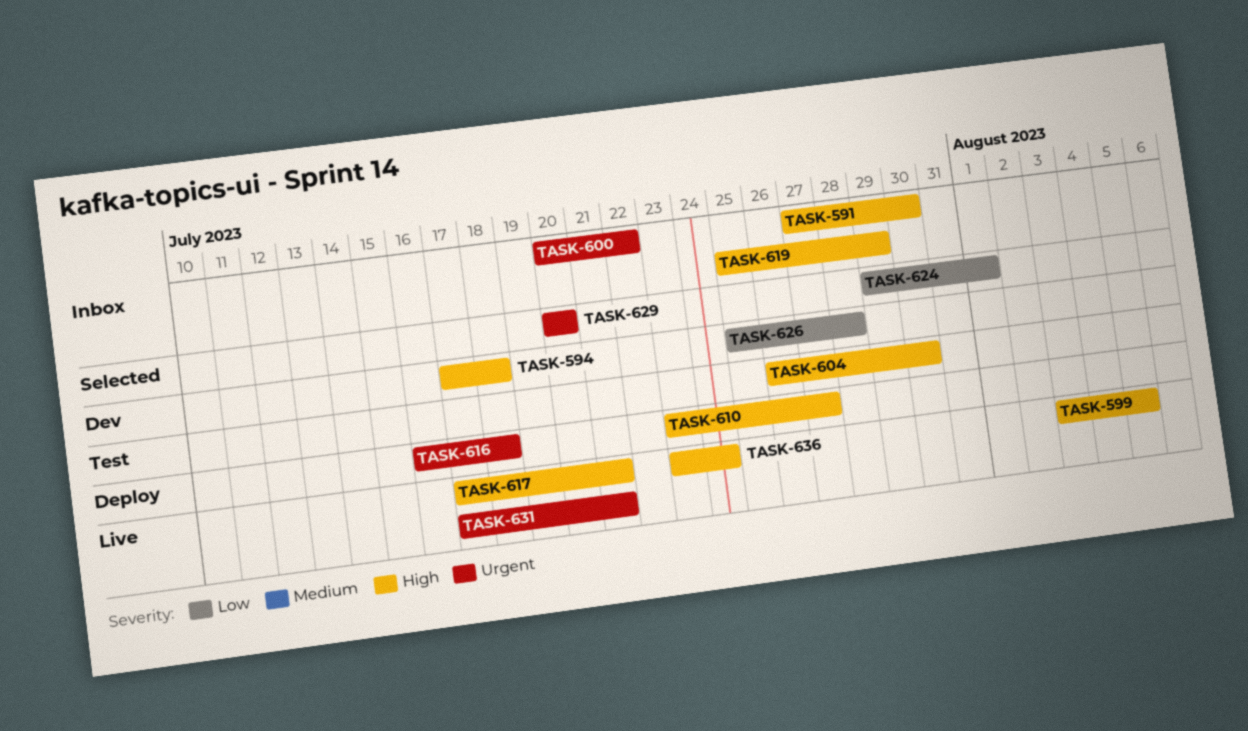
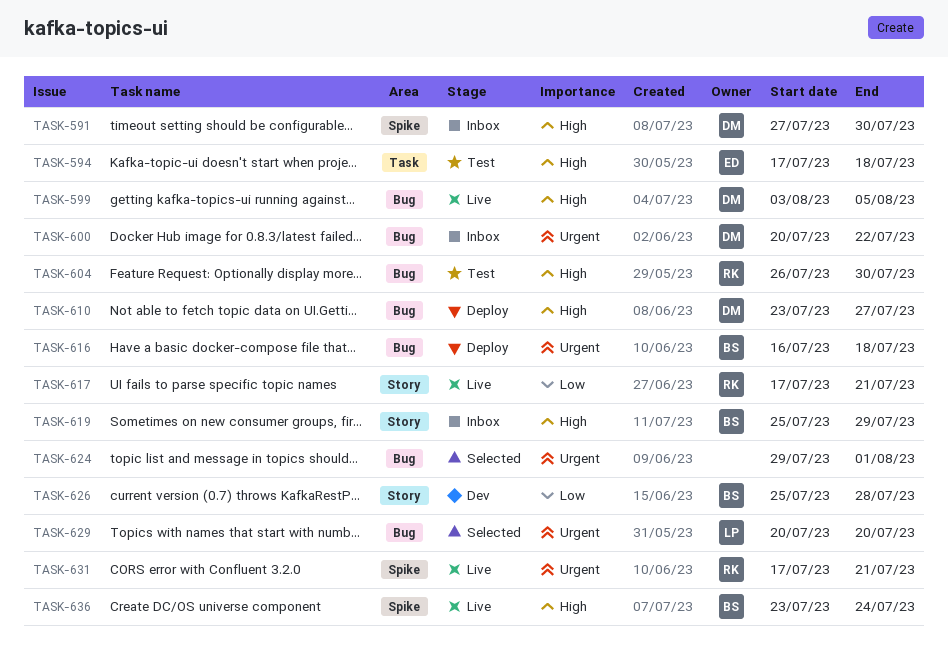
TASK-594, status: Dev -> Test
TASK-617, priority: High -> Low
TASK-624, priority: Low -> Urgent

